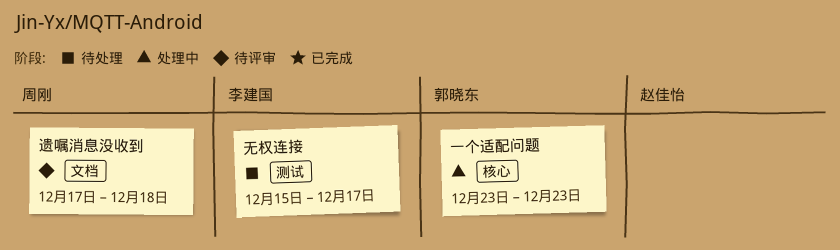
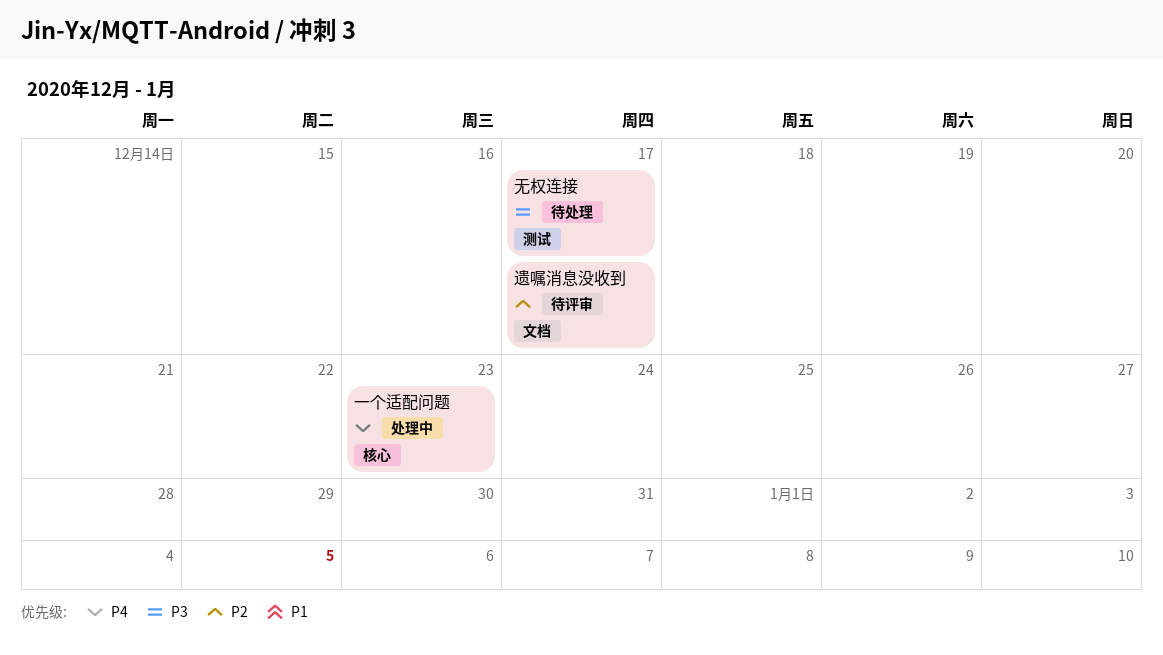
遗嘱消息没收到, due: Dec 18 -> Dec 17

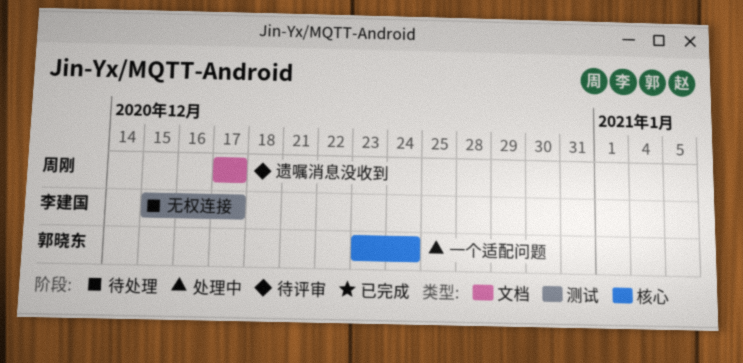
一个适配问题, due: Dec 23 -> Dec 24

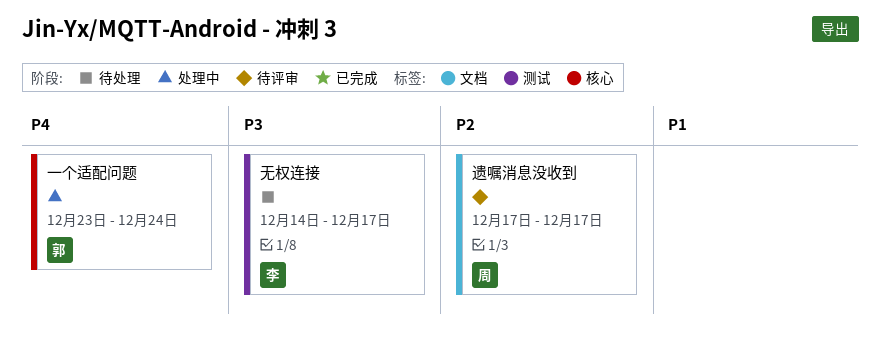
无权连接, start: Dec 15 -> Dec 14

